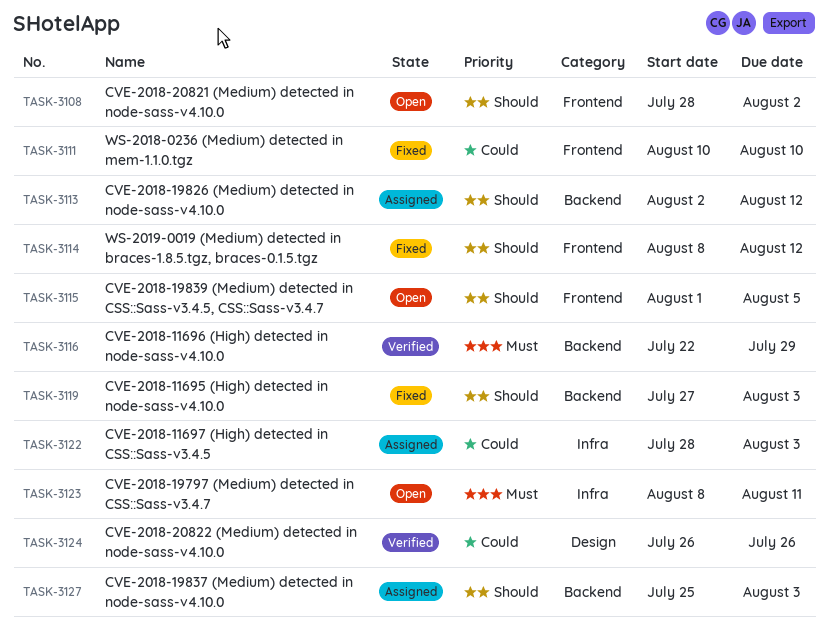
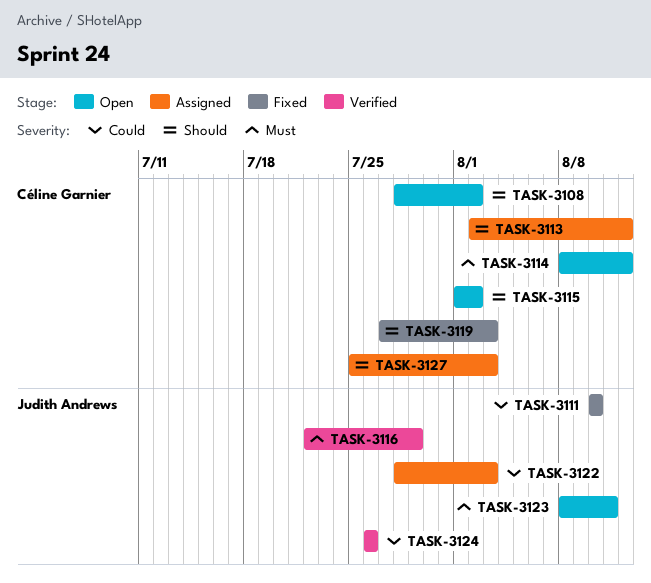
TASK-3114, status: Fixed -> Open
TASK-3114, priority: Should -> Must
TASK-3115, due: Aug 5 -> Aug 2

